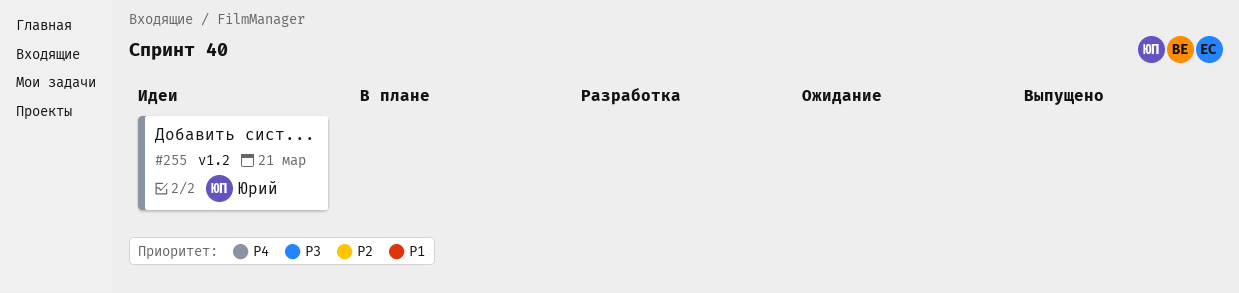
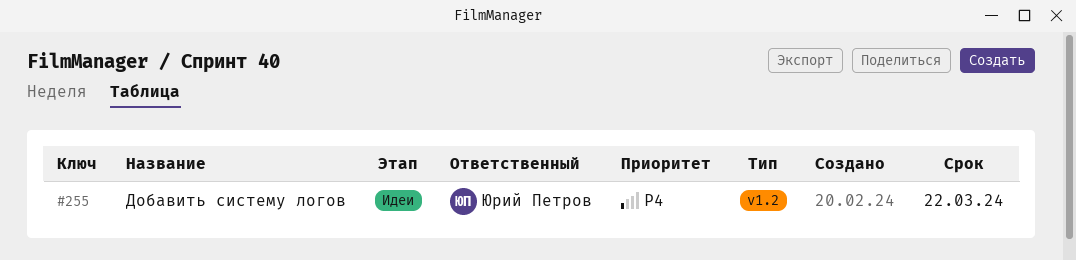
#255, due: Mar 21 -> Mar 22

